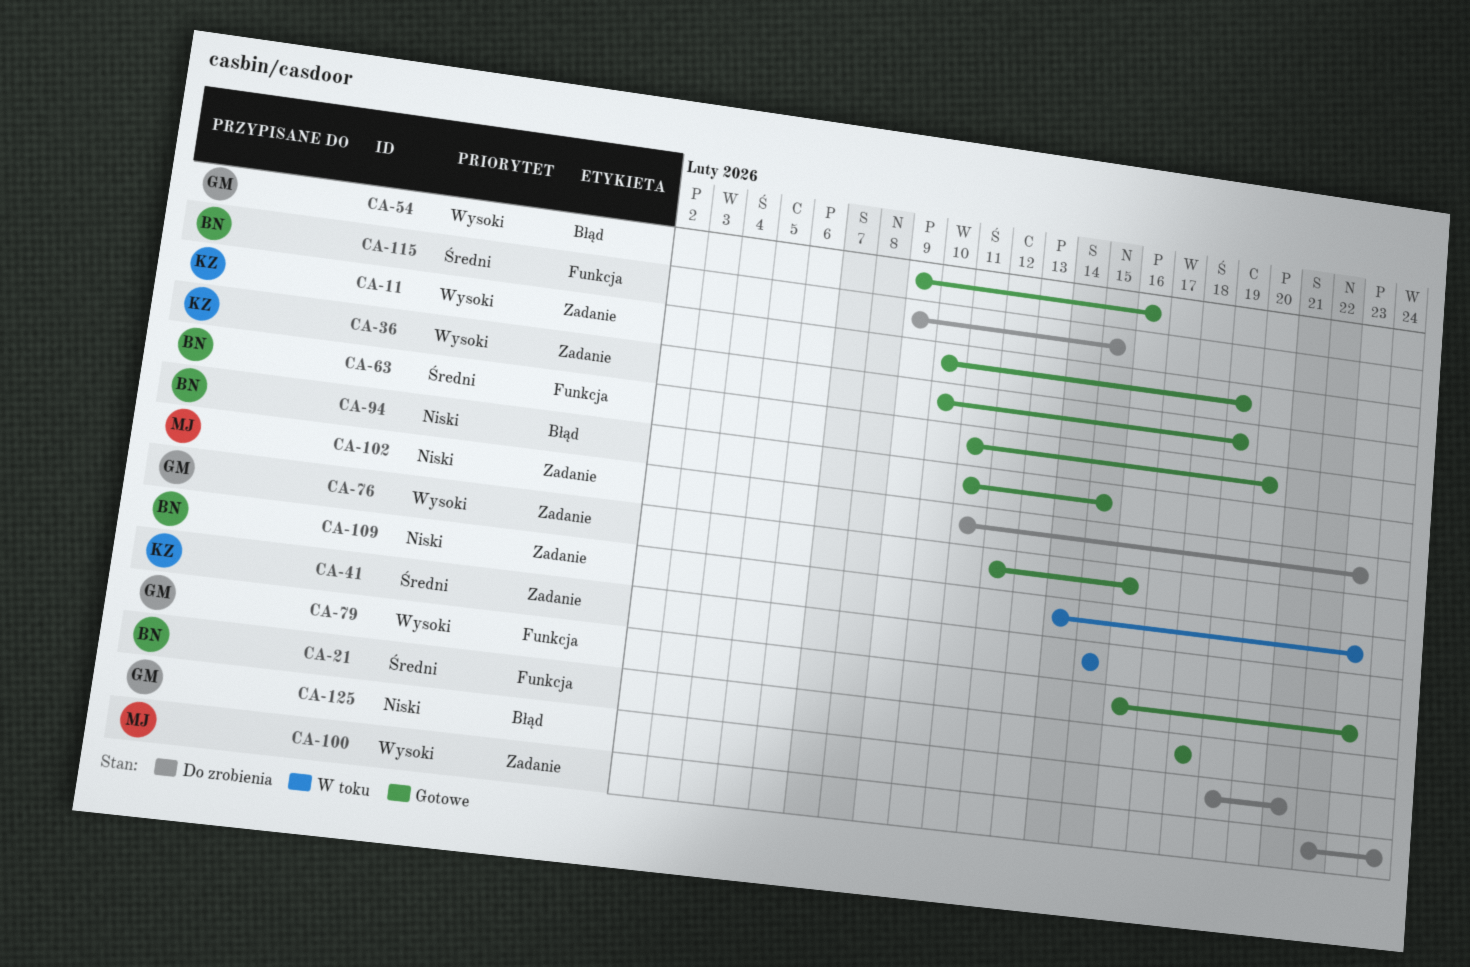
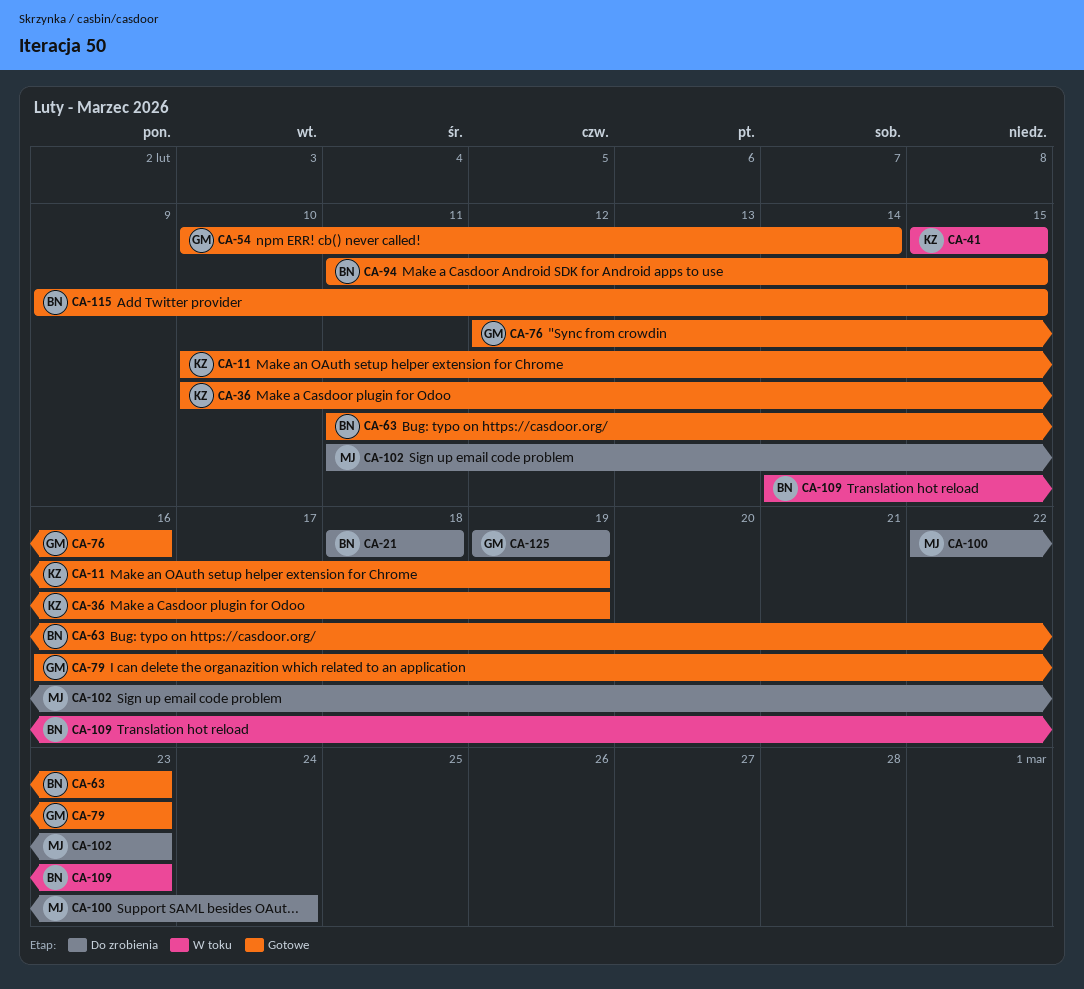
CA-21, status: Gotowe -> Do zrobienia
CA-54, start: Feb 9 -> Feb 10
CA-54, due: Feb 16 -> Feb 14
CA-63, due: Feb 20 -> Feb 23
CA-115, status: Do zrobienia -> Gotowe
CA-125, due: Feb 21 -> Feb 19

